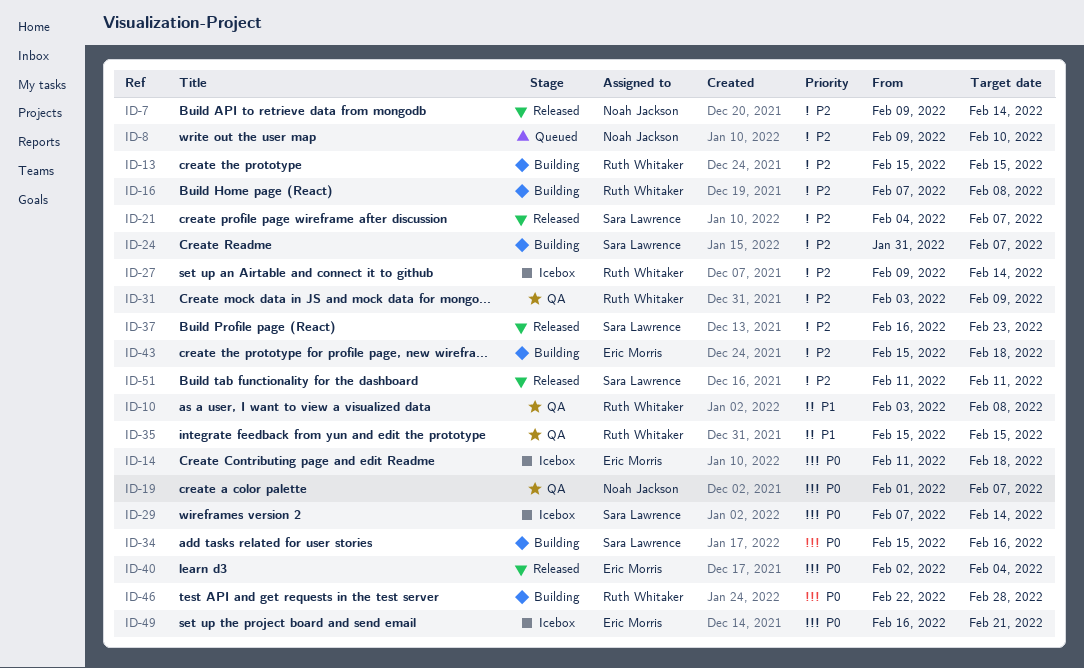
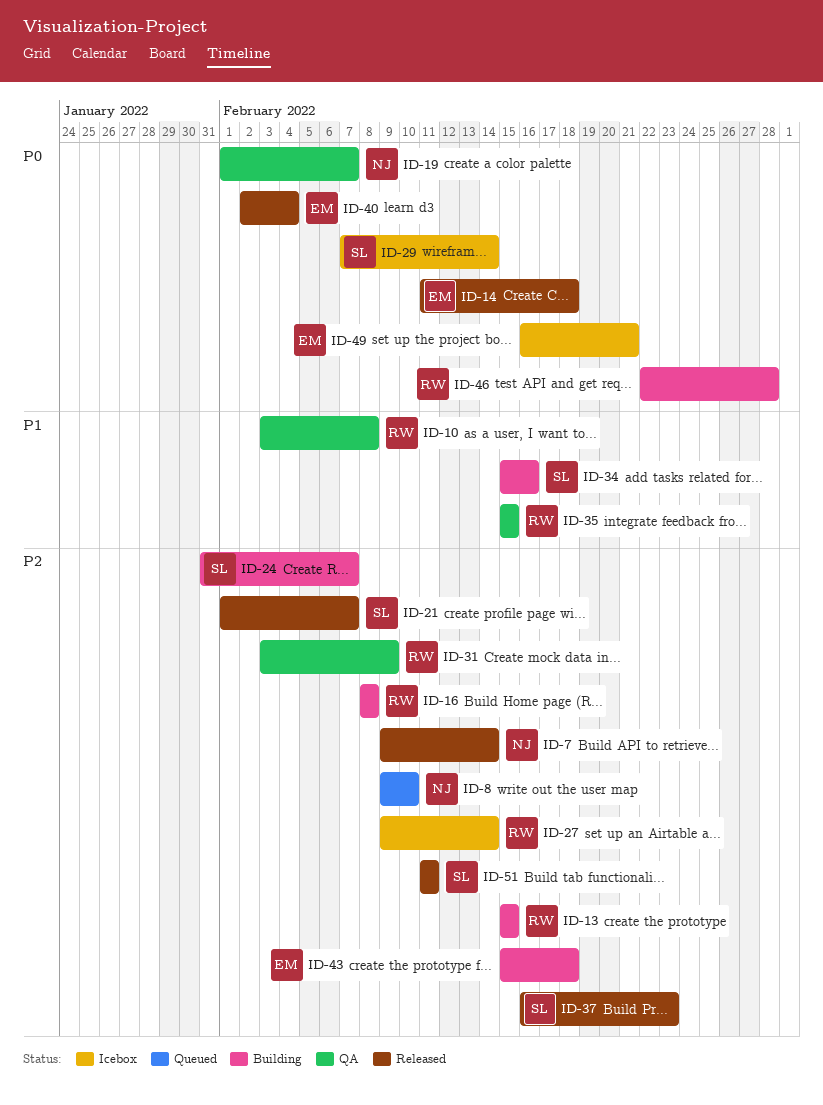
ID-14, status: Icebox -> Released
ID-16, start: Feb 7 -> Feb 8
ID-21, start: Feb 4 -> Feb 1
ID-34, priority: P0 -> P1

